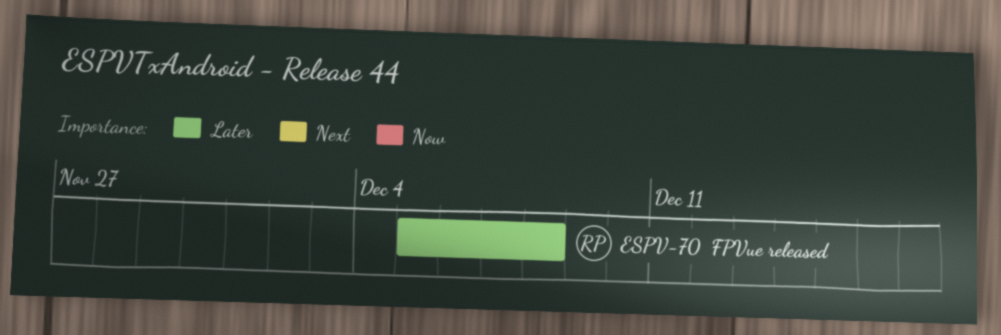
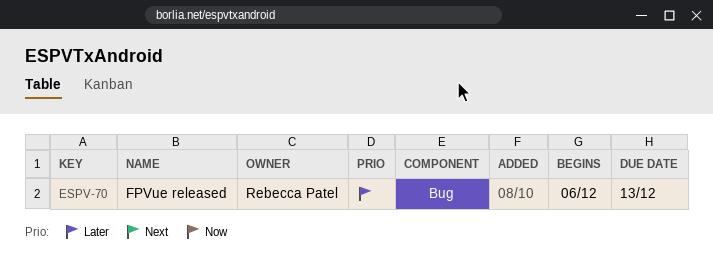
ESPV-70, start: Dec 5 -> Dec 6
ESPV-70, due: Dec 8 -> Dec 13

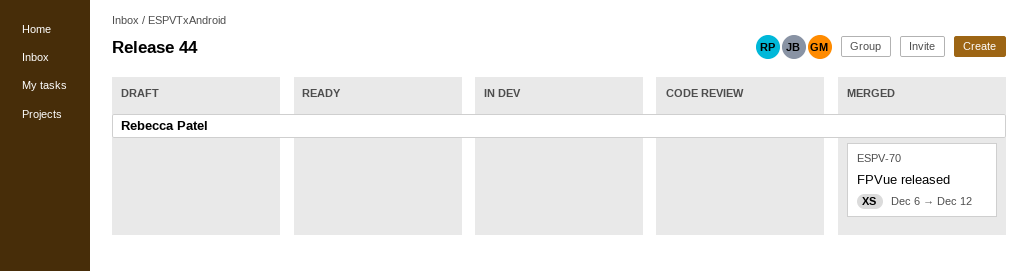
ESPV-70, due: Dec 13 -> Dec 12

